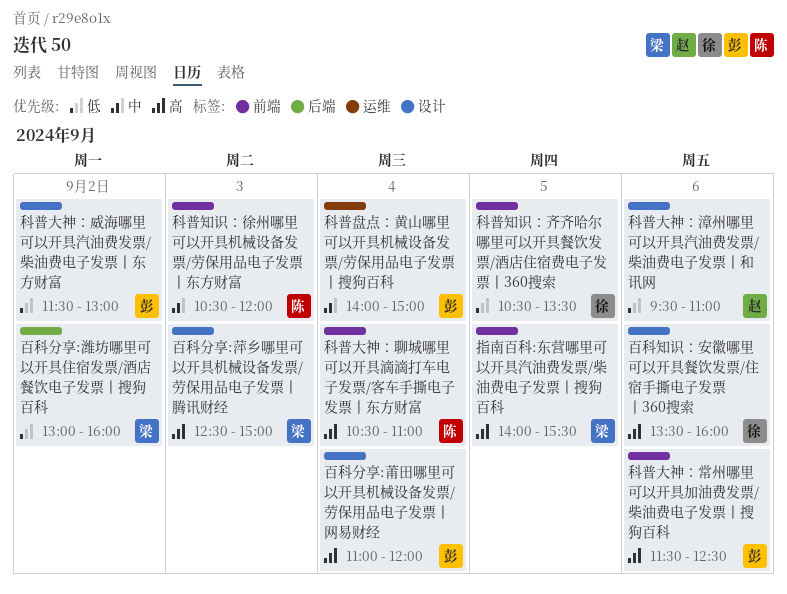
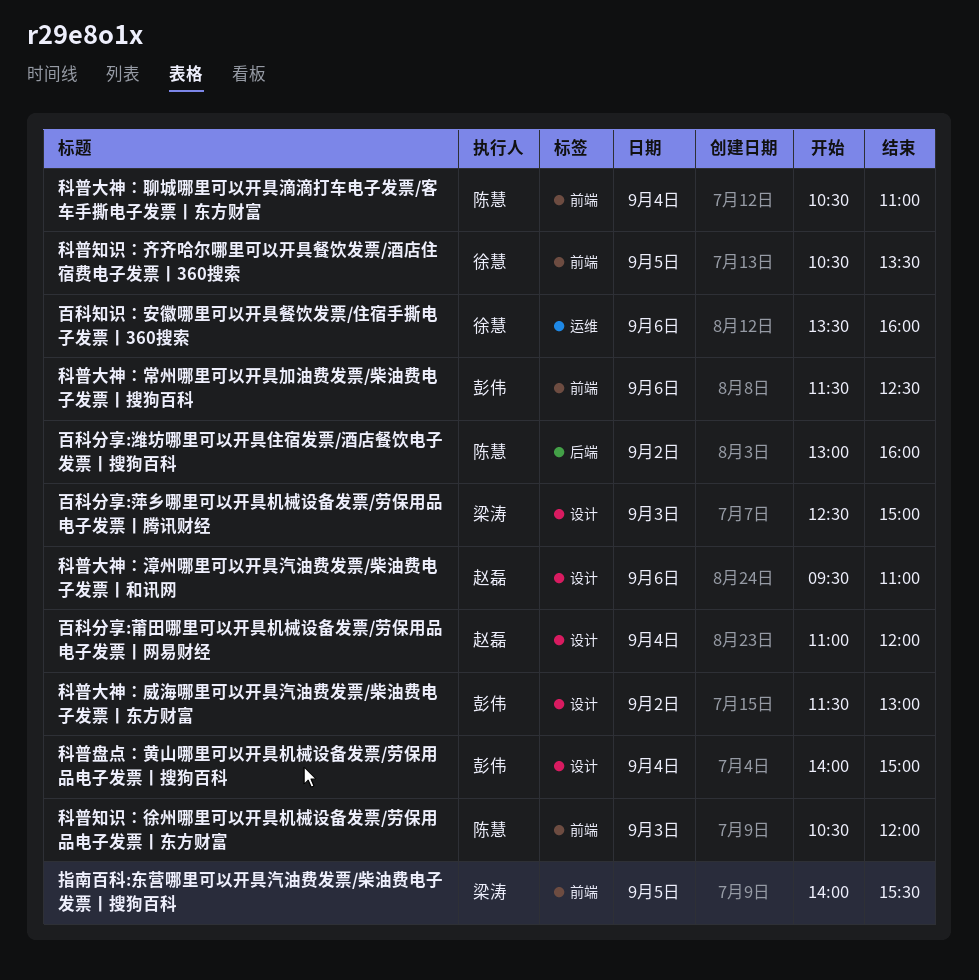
百科分享:潍坊哪里可以开具住宿发票/酒店餐饮电子发票丨搜狗百科, owner: 梁涛 -> 陈慧
百科分享:莆田哪里可以开具机械设备发票/劳保用品电子发票丨网易财经, owner: 彭伟 -> 赵磊
百科知识：安徽哪里可以开具餐饮发票/住宿手撕电子发票丨360搜索, label: 设计 -> 运维
科普盘点：黄山哪里可以开具机械设备发票/劳保用品电子发票丨搜狗百科, label: 运维 -> 设计

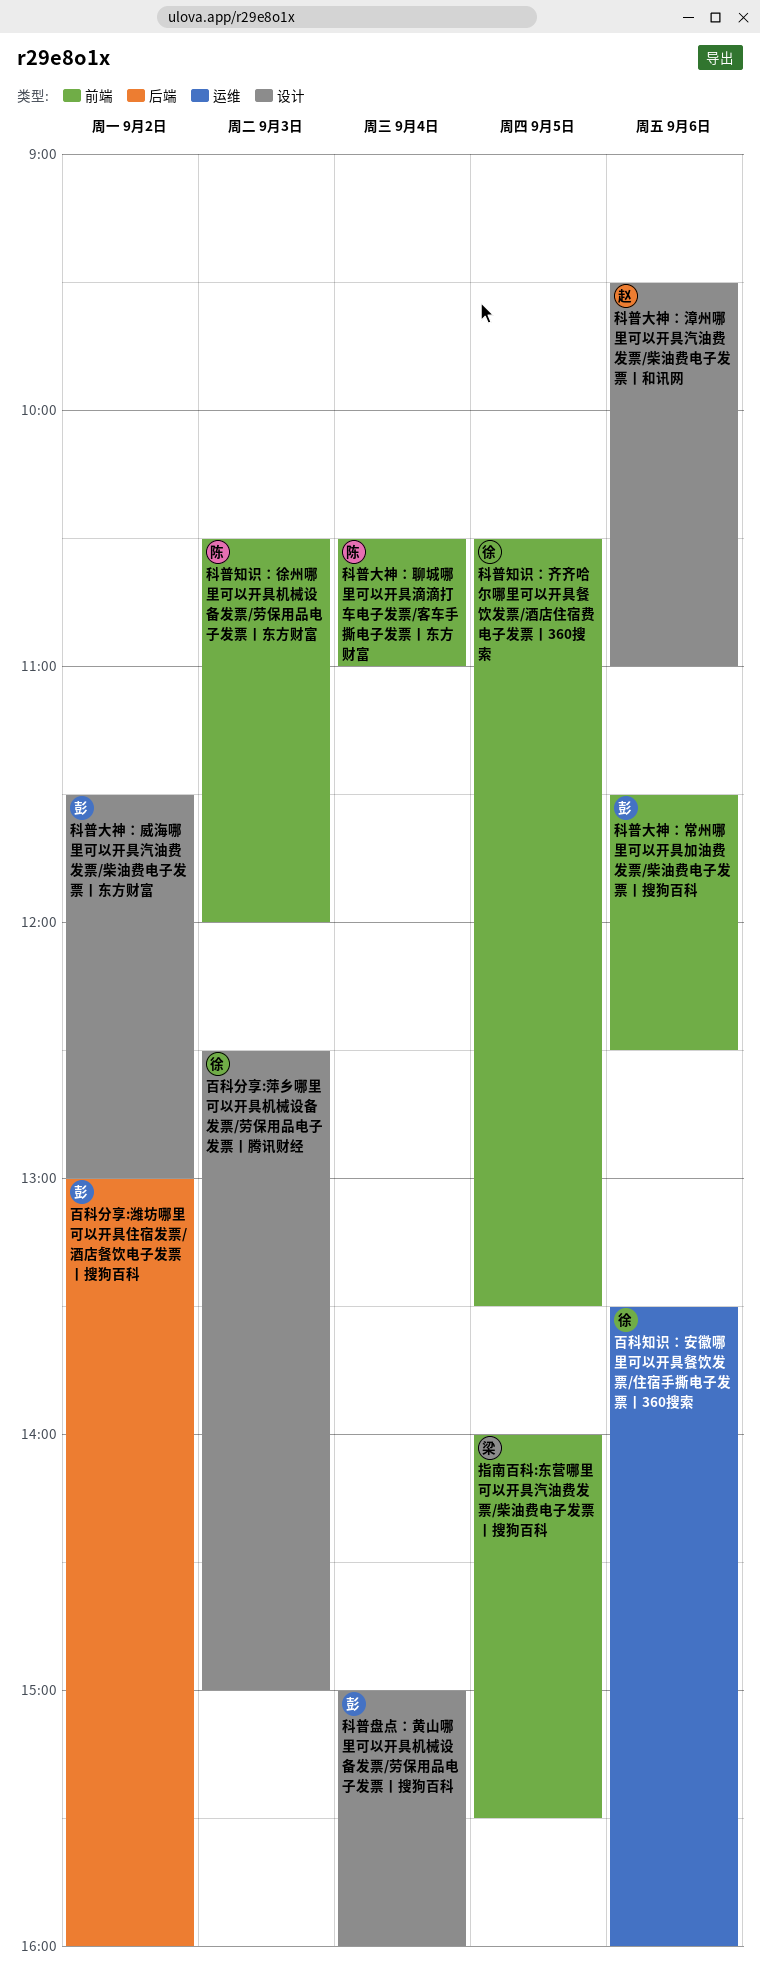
百科分享:潍坊哪里可以开具住宿发票/酒店餐饮电子发票丨搜狗百科, owner: 陈慧 -> 彭伟
百科分享:莆田哪里可以开具机械设备发票/劳保用品电子发票丨网易财经: present -> none
百科分享:萍乡哪里可以开具机械设备发票/劳保用品电子发票丨腾讯财经, owner: 梁涛 -> 徐慧
科普盘点：黄山哪里可以开具机械设备发票/劳保用品电子发票丨搜狗百科, begins: 14:00 -> 15:00
科普盘点：黄山哪里可以开具机械设备发票/劳保用品电子发票丨搜狗百科, ends: 15:00 -> 16:00

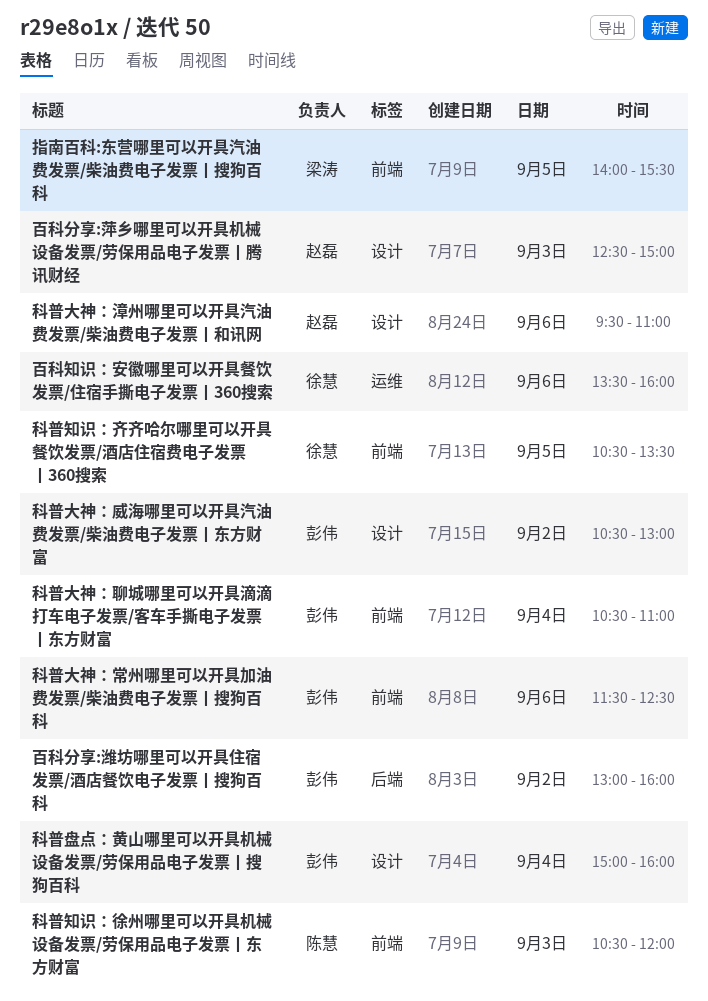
百科分享:萍乡哪里可以开具机械设备发票/劳保用品电子发票丨腾讯财经, owner: 徐慧 -> 赵磊
科普大神：威海哪里可以开具汽油费发票/柴油费电子发票丨东方财富, begins: 11:30 -> 10:30
科普大神：聊城哪里可以开具滴滴打车电子发票/客车手撕电子发票丨东方财富, owner: 陈慧 -> 彭伟

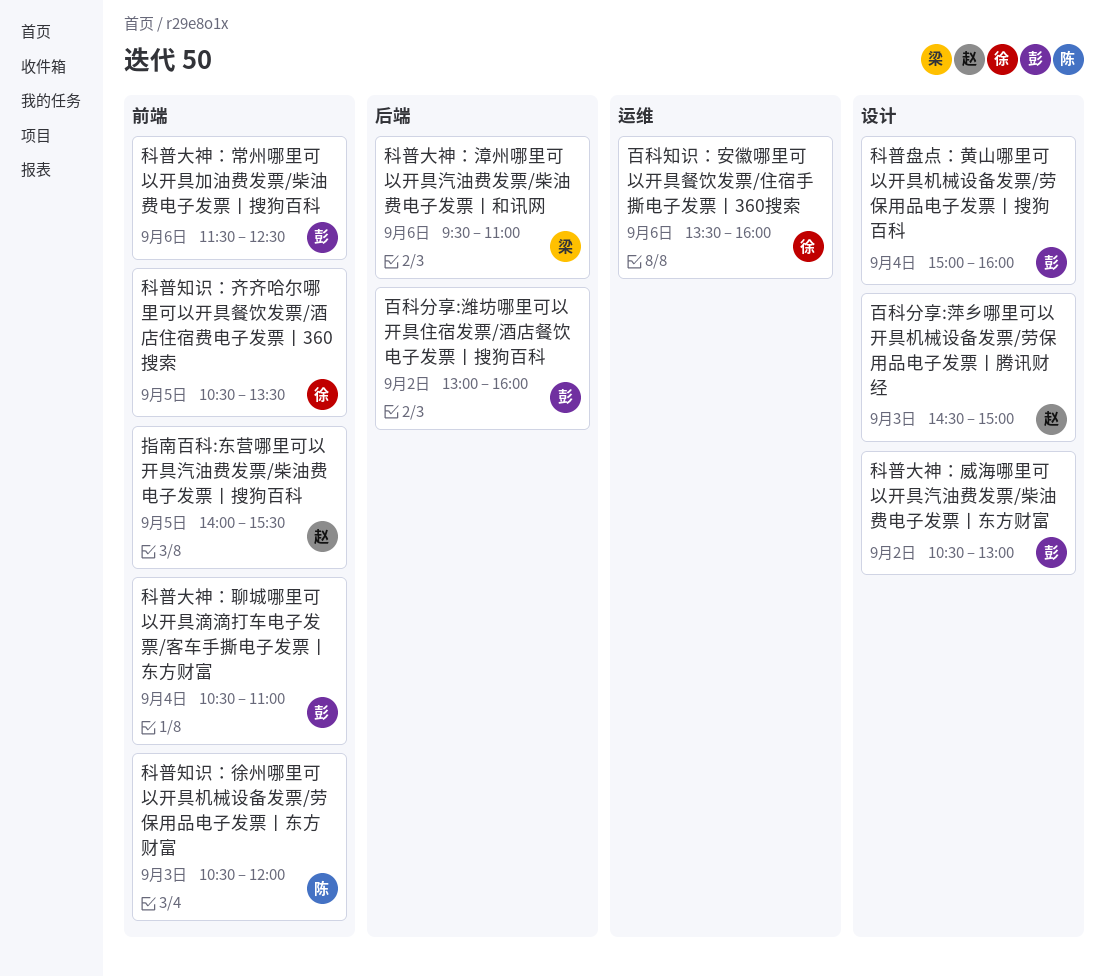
指南百科:东营哪里可以开具汽油费发票/柴油费电子发票丨搜狗百科, owner: 梁涛 -> 赵磊
百科分享:萍乡哪里可以开具机械设备发票/劳保用品电子发票丨腾讯财经, begins: 12:30 -> 14:30
科普大神：漳州哪里可以开具汽油费发票/柴油费电子发票丨和讯网, owner: 赵磊 -> 梁涛
科普大神：漳州哪里可以开具汽油费发票/柴油费电子发票丨和讯网, label: 设计 -> 后端

